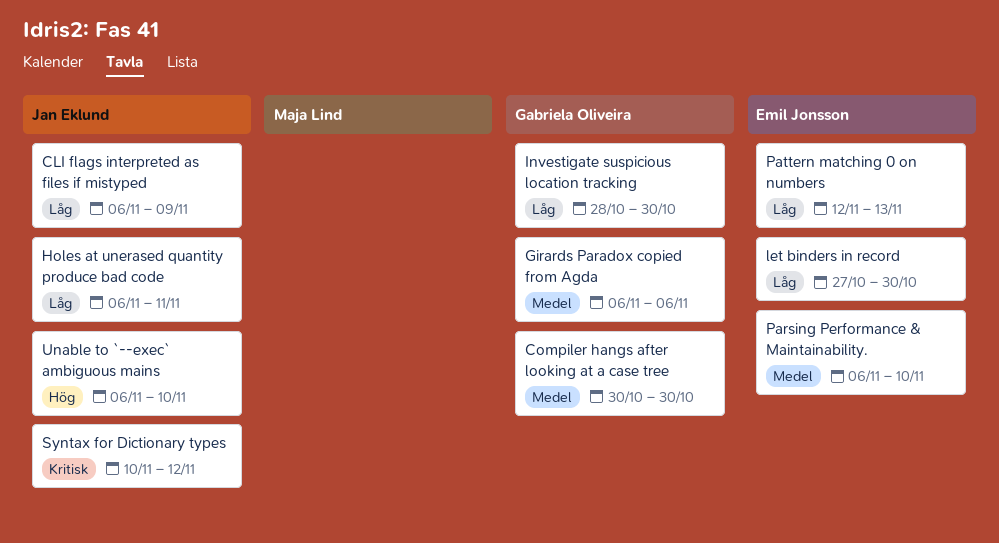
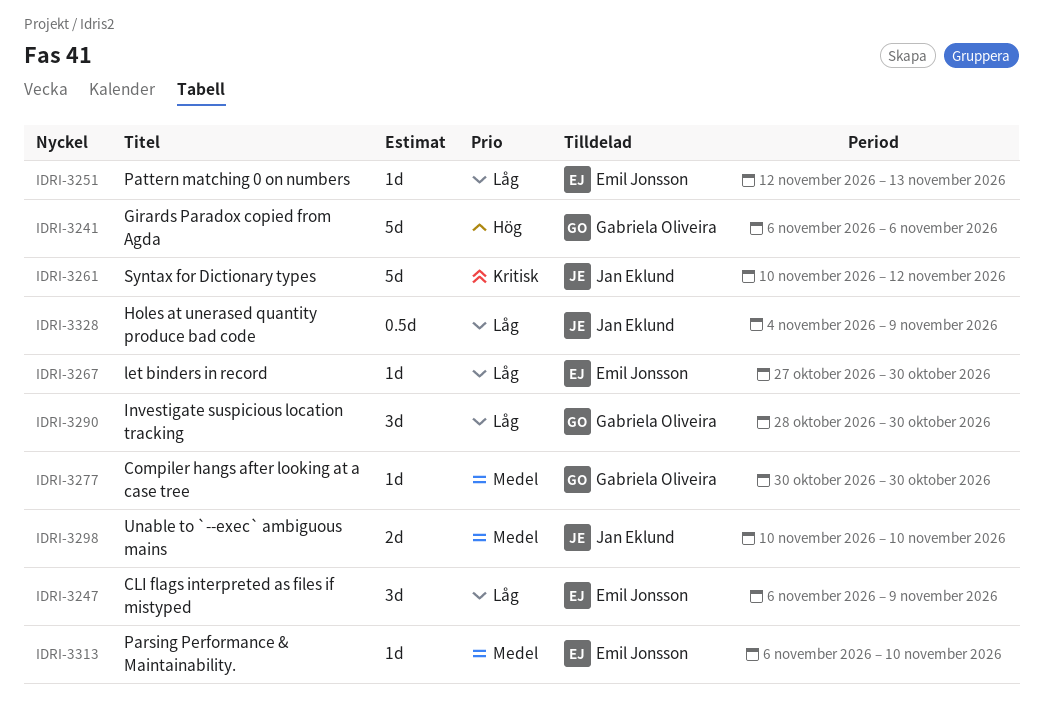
CLI flags interpreted as files if mistyped, owner: Jan Eklund -> Emil Jonsson
Girards Paradox copied from Agda, priority: Medel -> Hög
Holes at unerased quantity produce bad code, start: Nov 6 -> Nov 4
Holes at unerased quantity produce bad code, due: Nov 11 -> Nov 9
Unable to `--exec` ambiguous mains, priority: Hög -> Medel
Unable to `--exec` ambiguous mains, start: Nov 6 -> Nov 10

